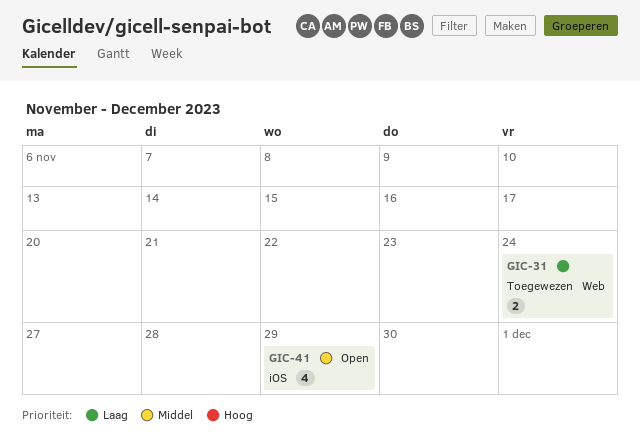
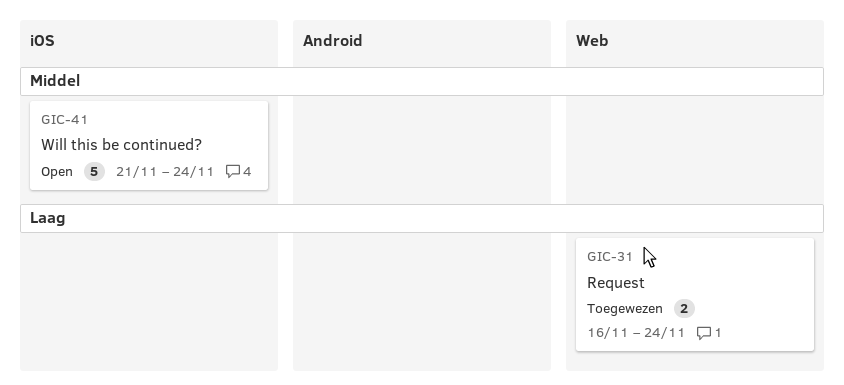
GIC-41, estimate: 4 -> 5
GIC-41, due: Nov 29 -> Nov 24

